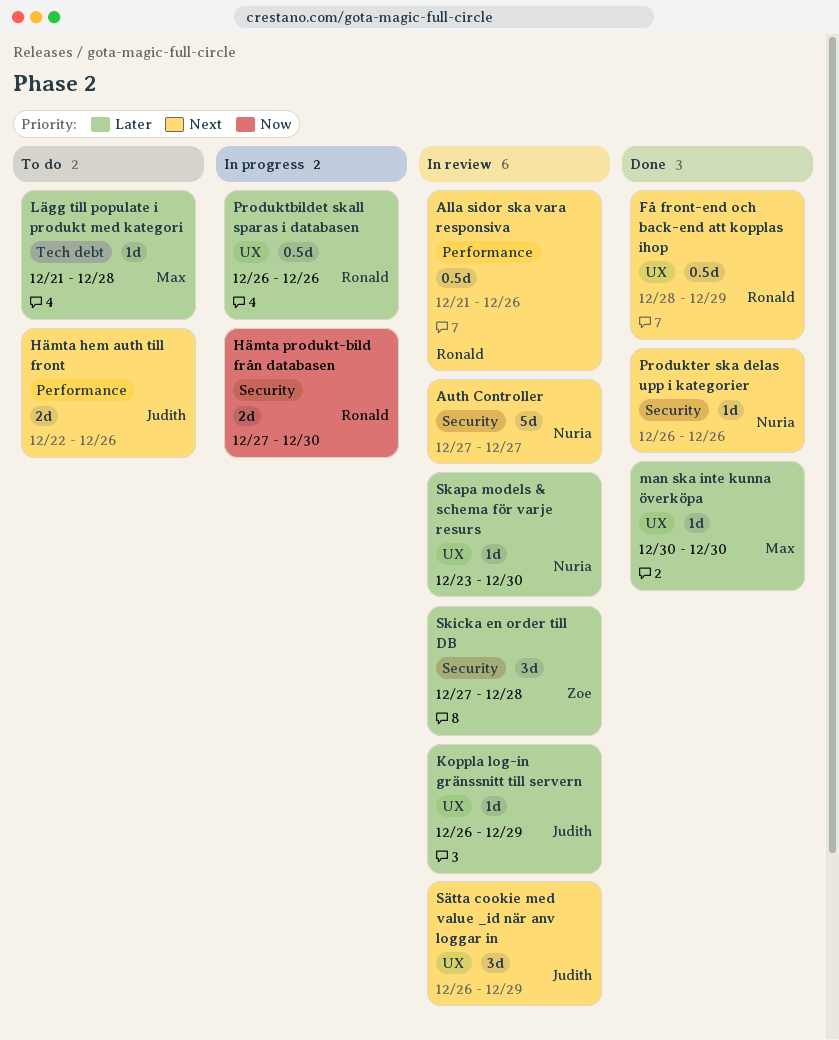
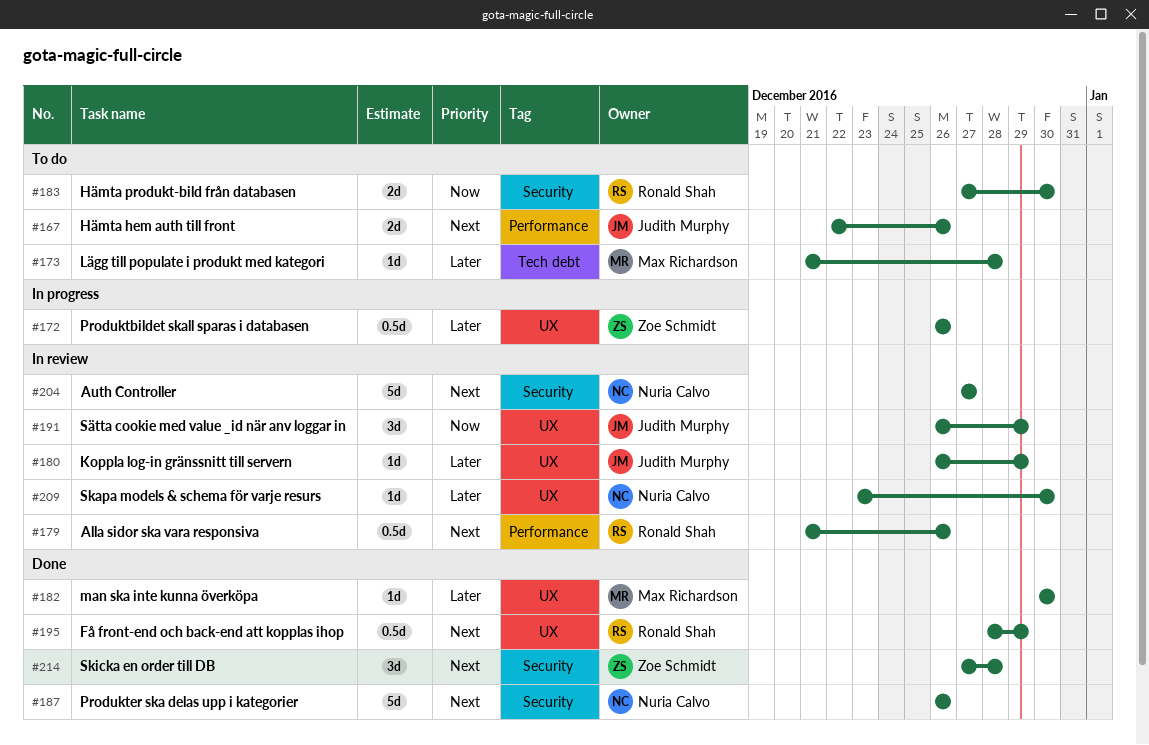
Hämta produkt-bild från databasen, status: In progress -> To do
Produktbildet skall sparas i databasen, owner: Ronald Shah -> Zoe Schmidt
Produkter ska delas upp i kategorier, estimate: 1d -> 5d
Skicka en order till DB, status: In review -> Done
Skicka en order till DB, priority: Later -> Next
Sätta cookie med value _id när anv loggar in, priority: Next -> Now

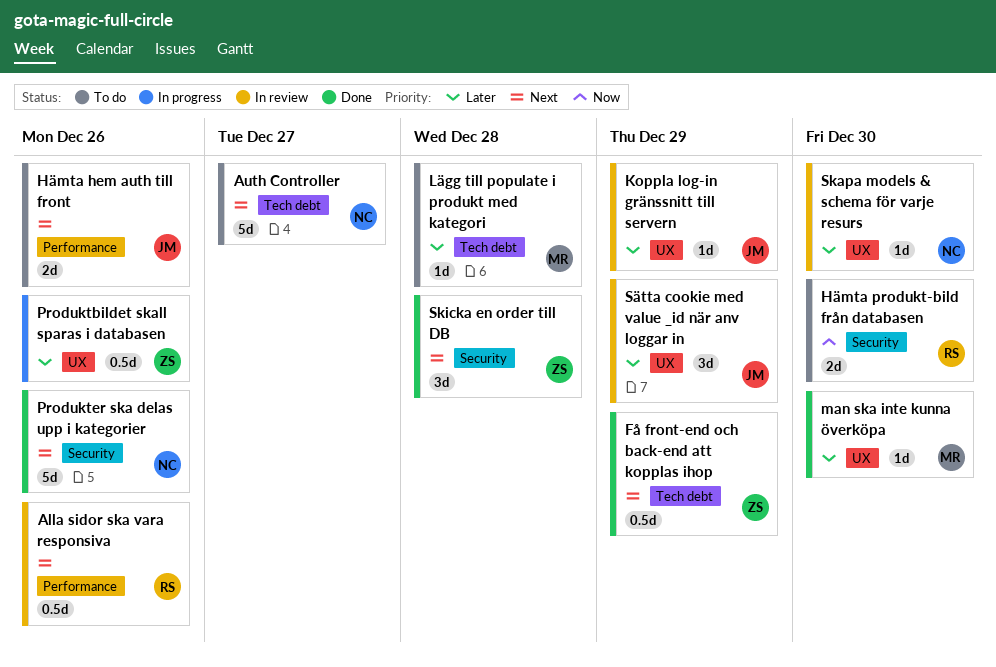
Auth Controller, status: In review -> To do
Auth Controller, label: Security -> Tech debt
Få front-end och back-end att kopplas ihop, owner: Ronald Shah -> Zoe Schmidt
Få front-end och back-end att kopplas ihop, label: UX -> Tech debt
Sätta cookie med value _id när anv loggar in, priority: Now -> Later

